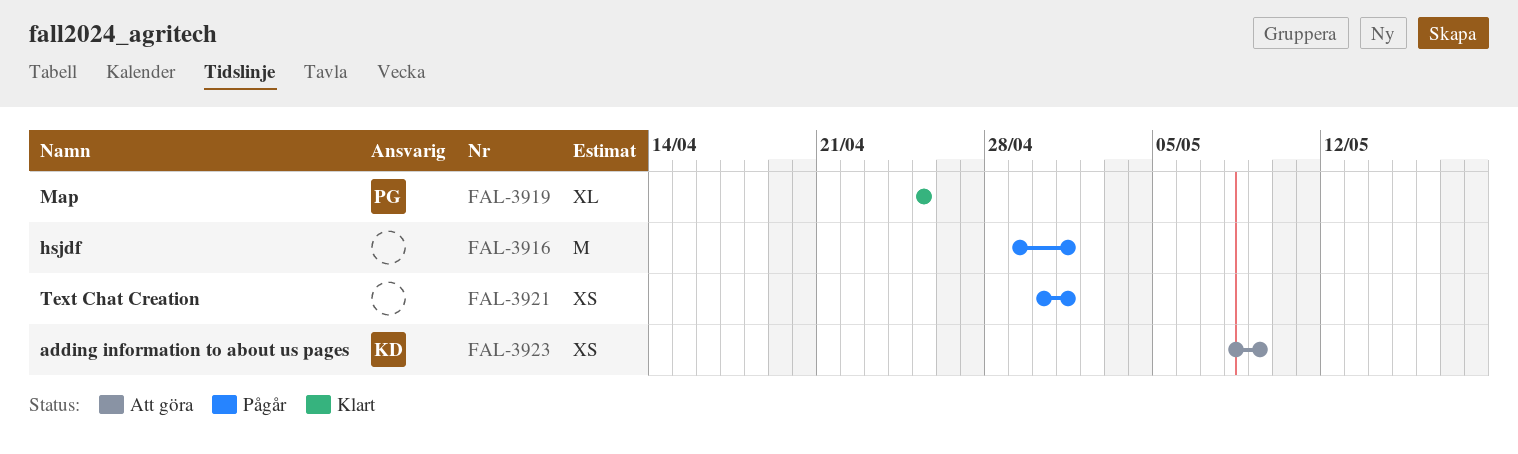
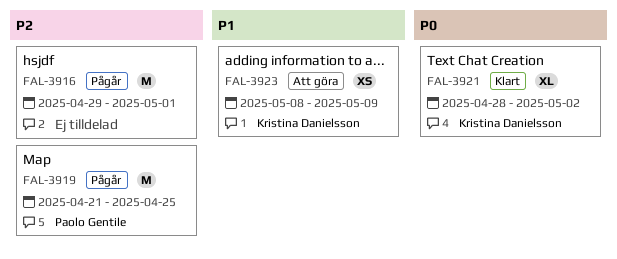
FAL-3919, status: Klart -> Pågår
FAL-3919, estimate: XL -> M
FAL-3919, start: Apr 25 -> Apr 21
FAL-3921, status: Pågår -> Klart
FAL-3921, owner: none -> Kristina Danielsson
FAL-3921, estimate: XS -> XL
FAL-3921, start: Apr 30 -> Apr 28
FAL-3921, due: May 1 -> May 2

